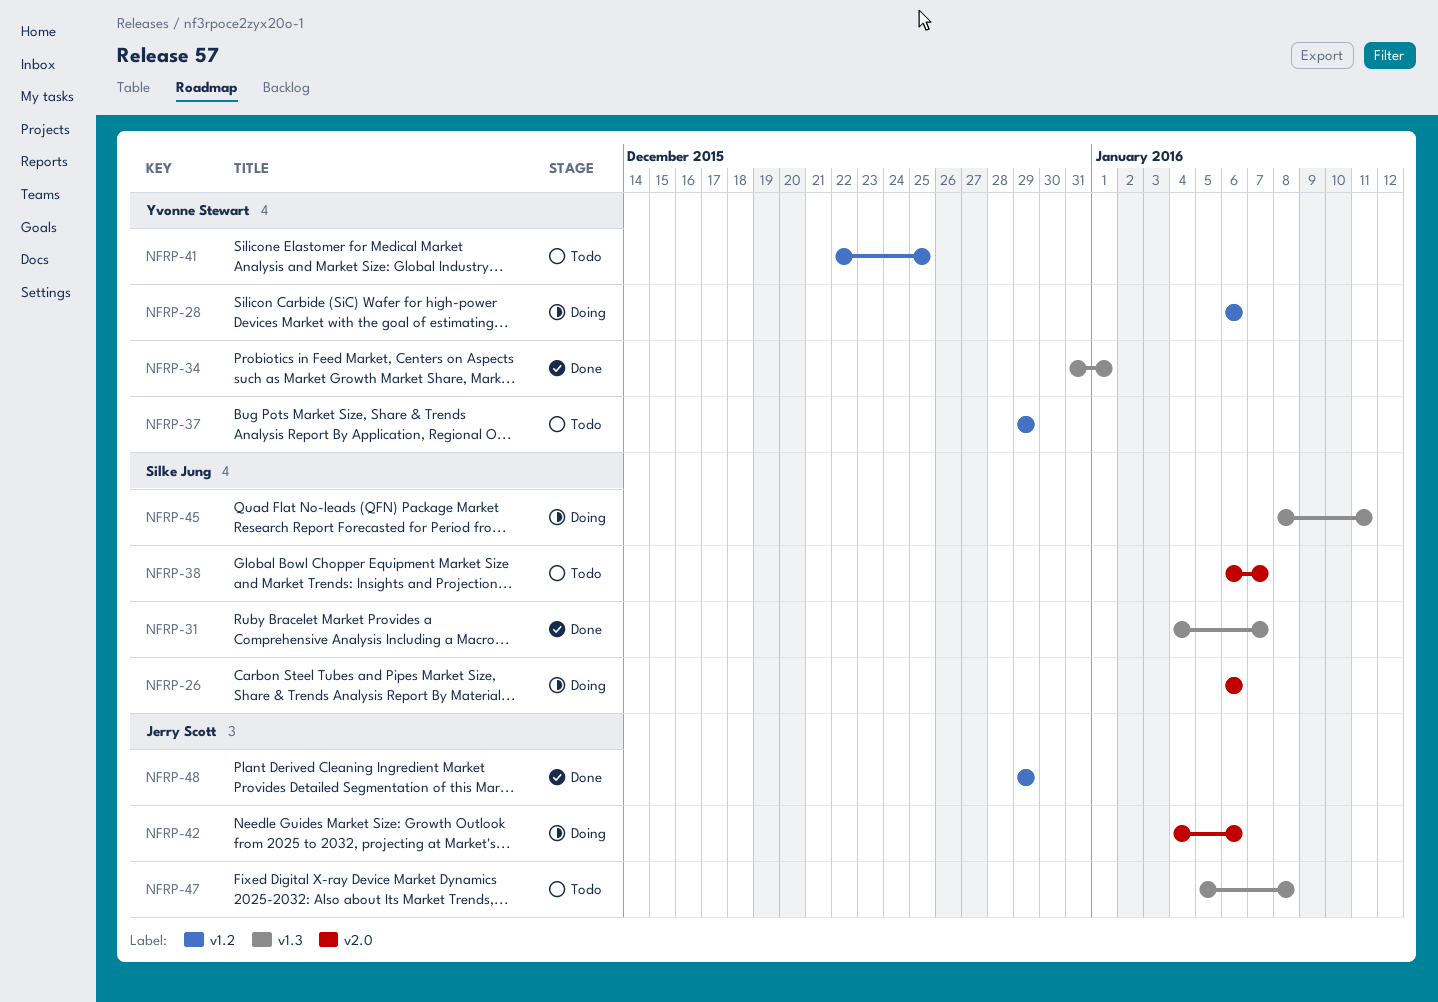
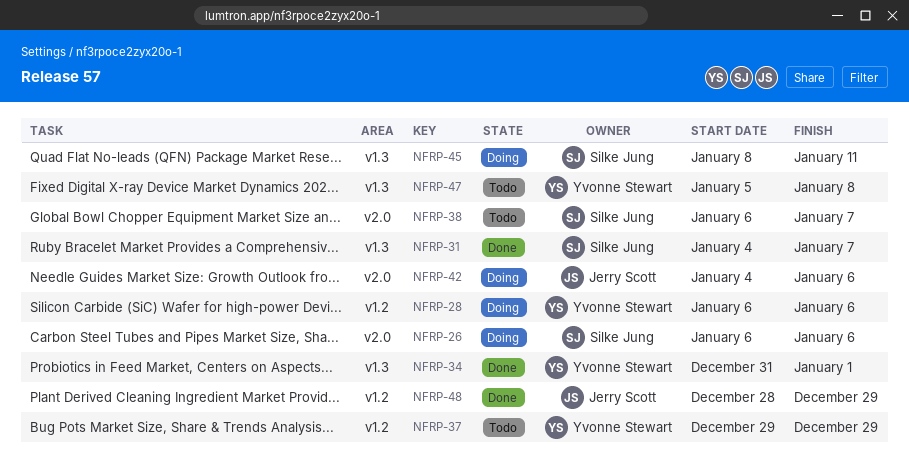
NFRP-41: present -> none
NFRP-47, owner: Jerry Scott -> Yvonne Stewart
NFRP-48, start: Dec 29 -> Dec 28

